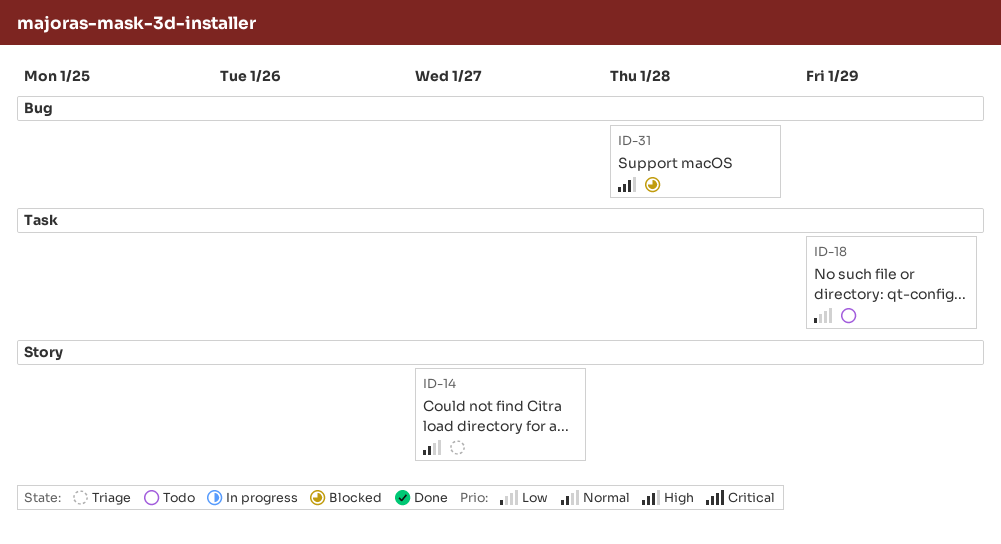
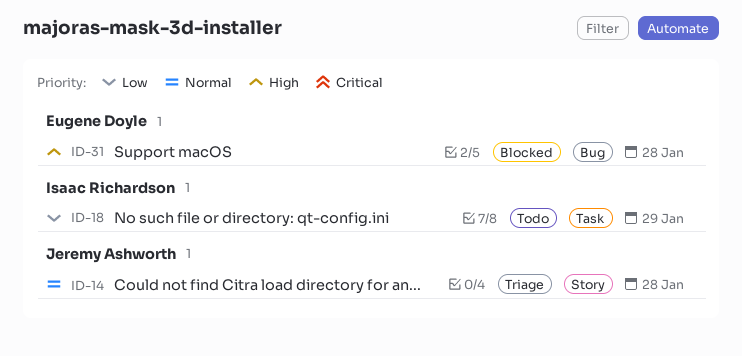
ID-14, due: Jan 27 -> Jan 28

